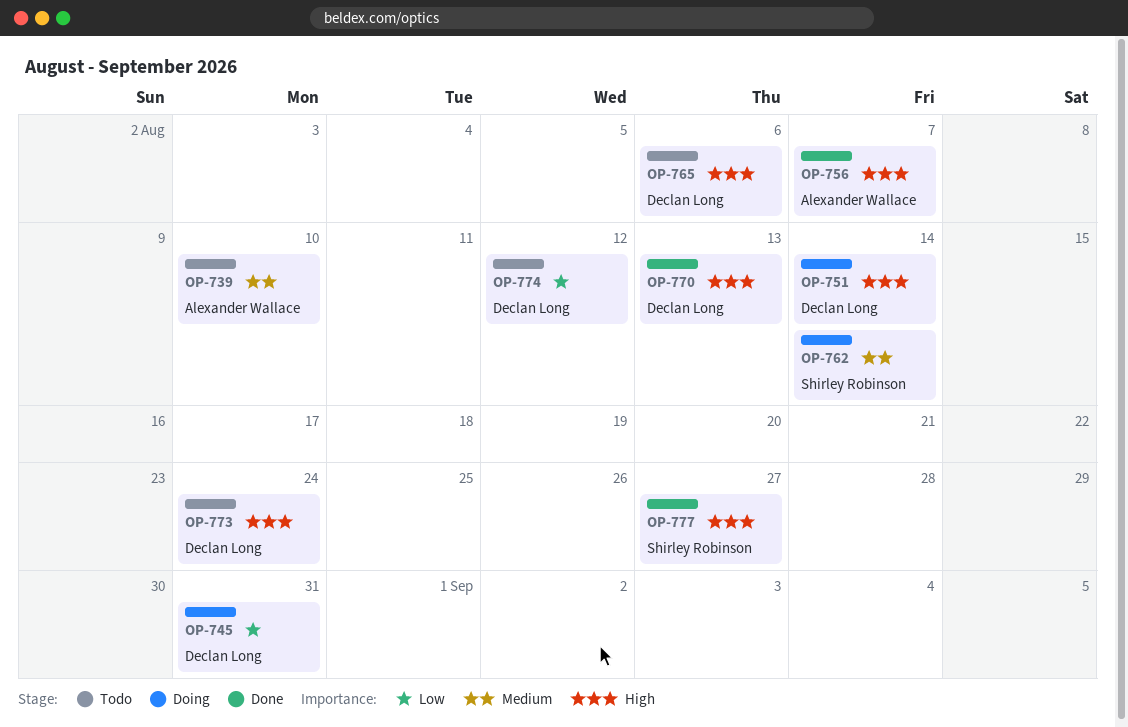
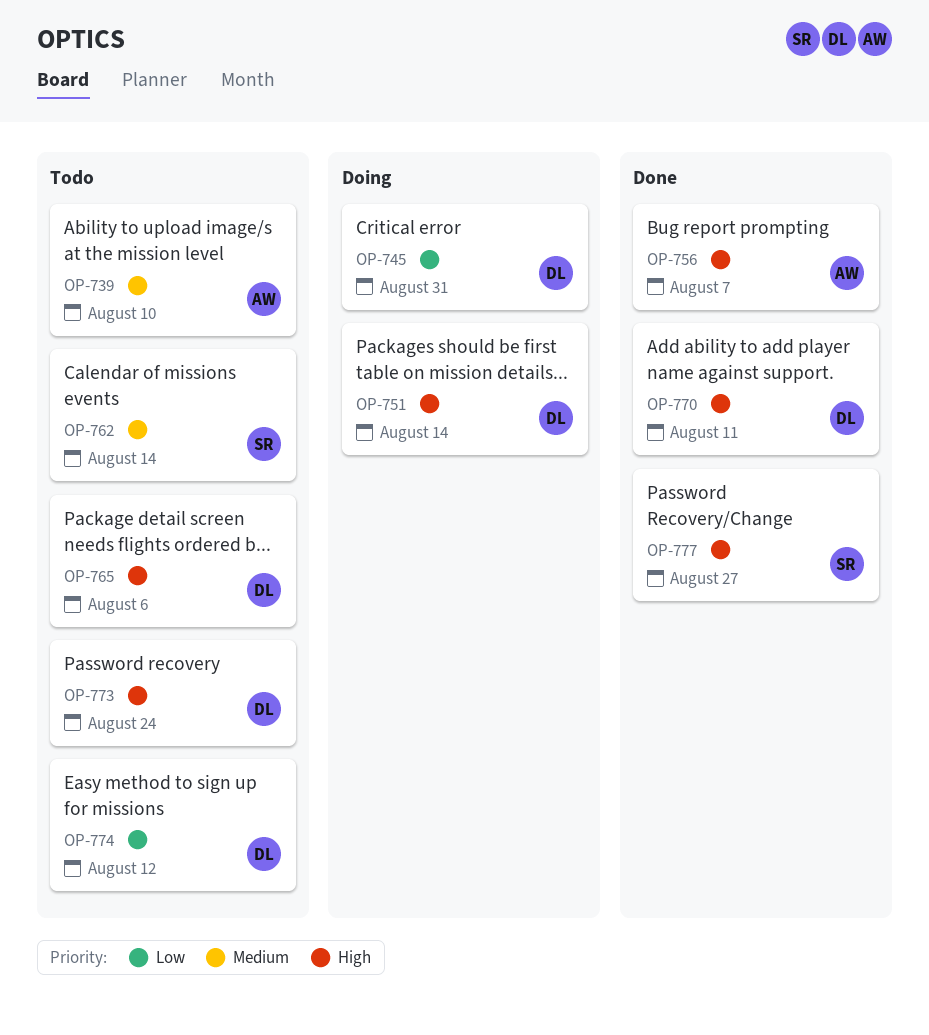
OP-762, status: Doing -> Todo
OP-770, due: Aug 13 -> Aug 11

